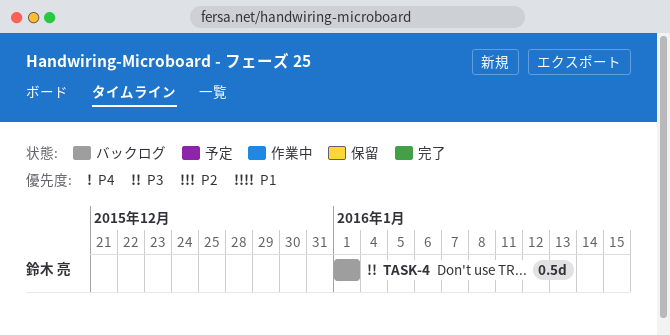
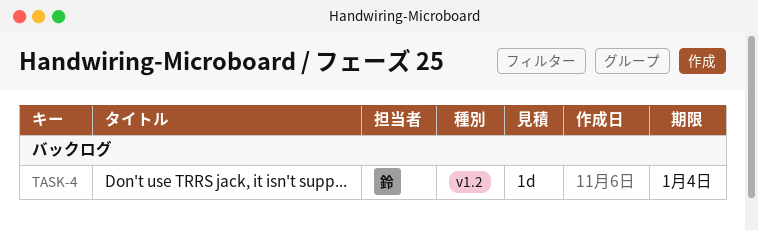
TASK-4, estimate: 0.5d -> 1d
TASK-4, due: Jan 1 -> Jan 4

